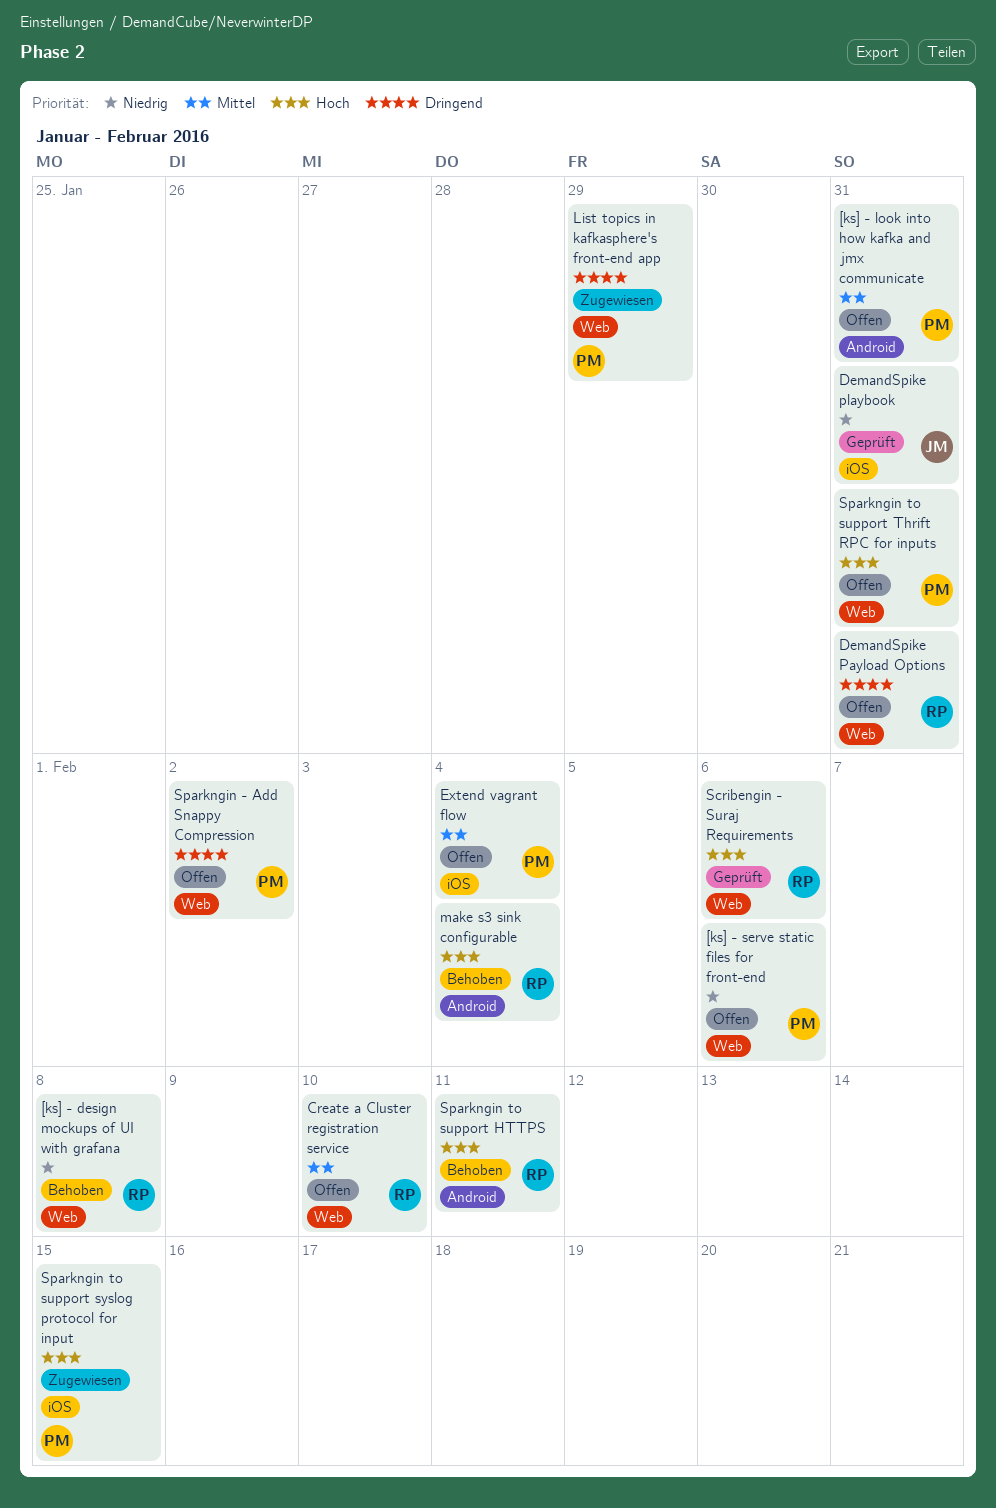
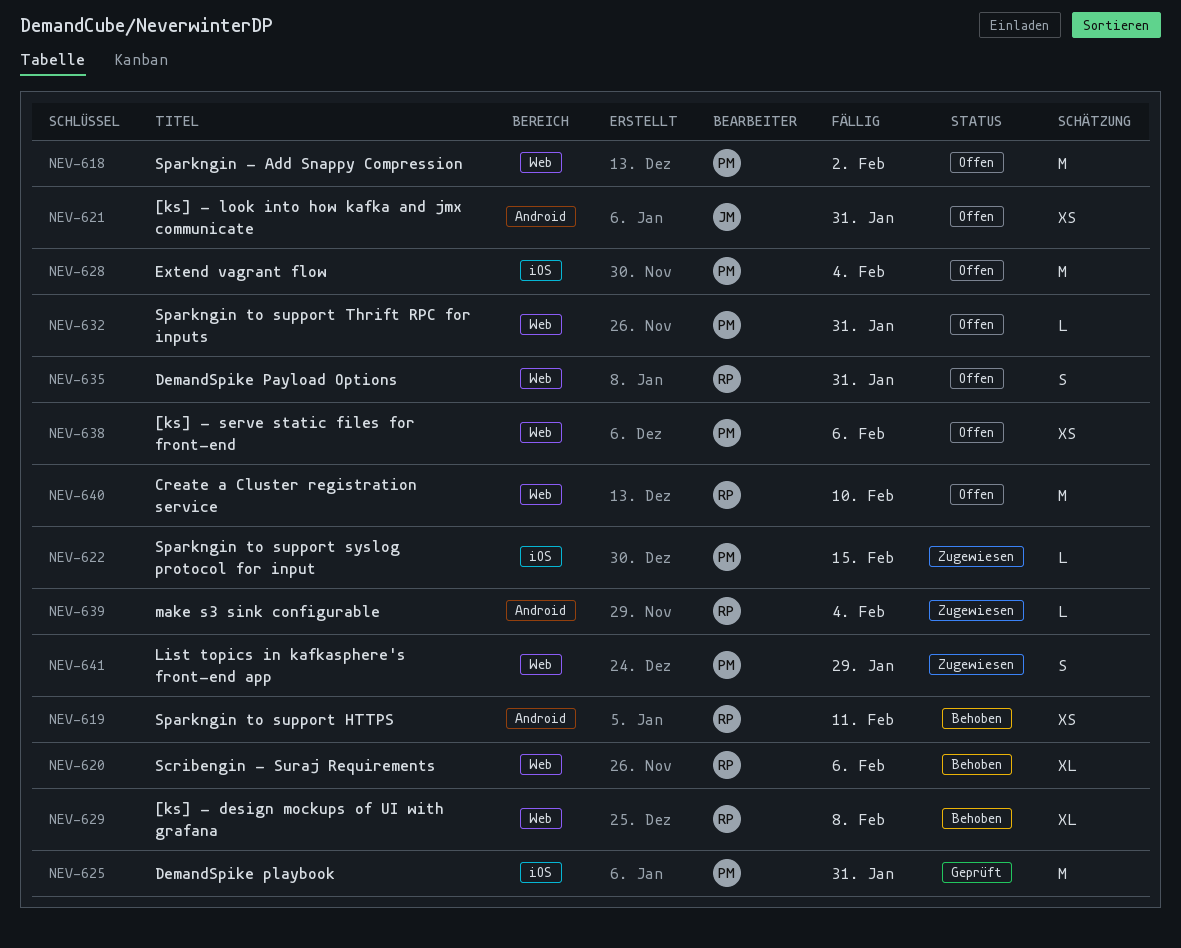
[ks] - look into how kafka and jmx communicate, owner: PM -> JM
DemandSpike playbook, owner: JM -> PM
make s3 sink configurable, status: Behoben -> Zugewiesen
Scribengin - Suraj Requirements, status: Geprüft -> Behoben

